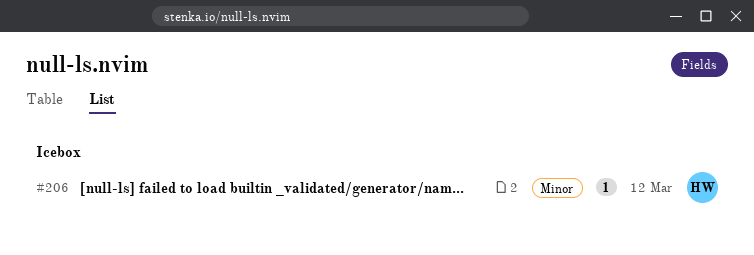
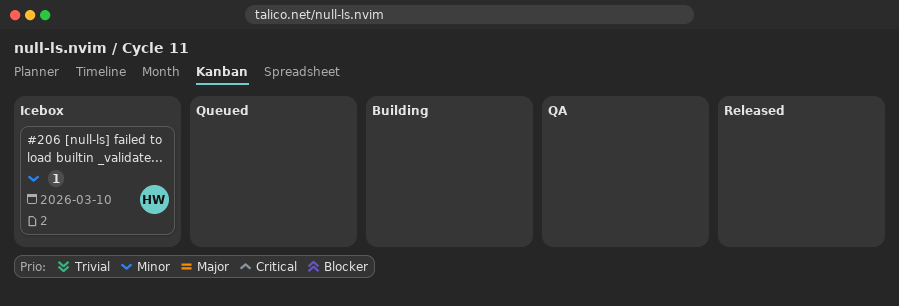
#206, due: Mar 12 -> Mar 10

